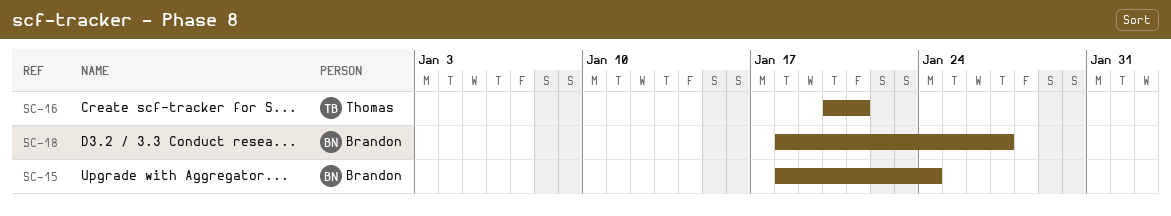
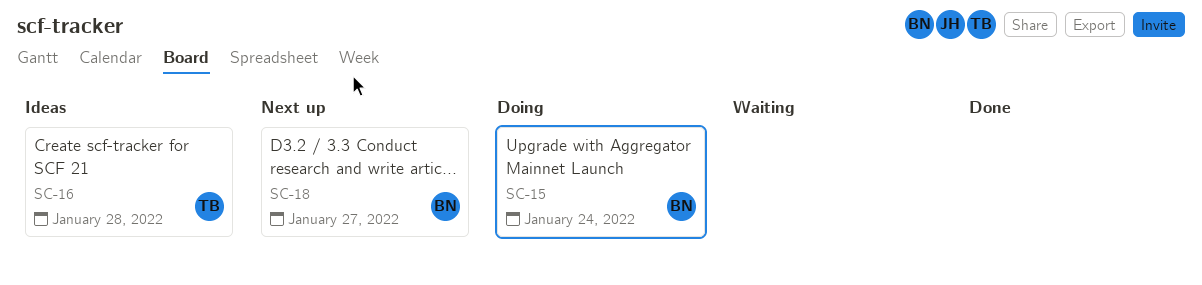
SC-16, due: Jan 21 -> Jan 28

